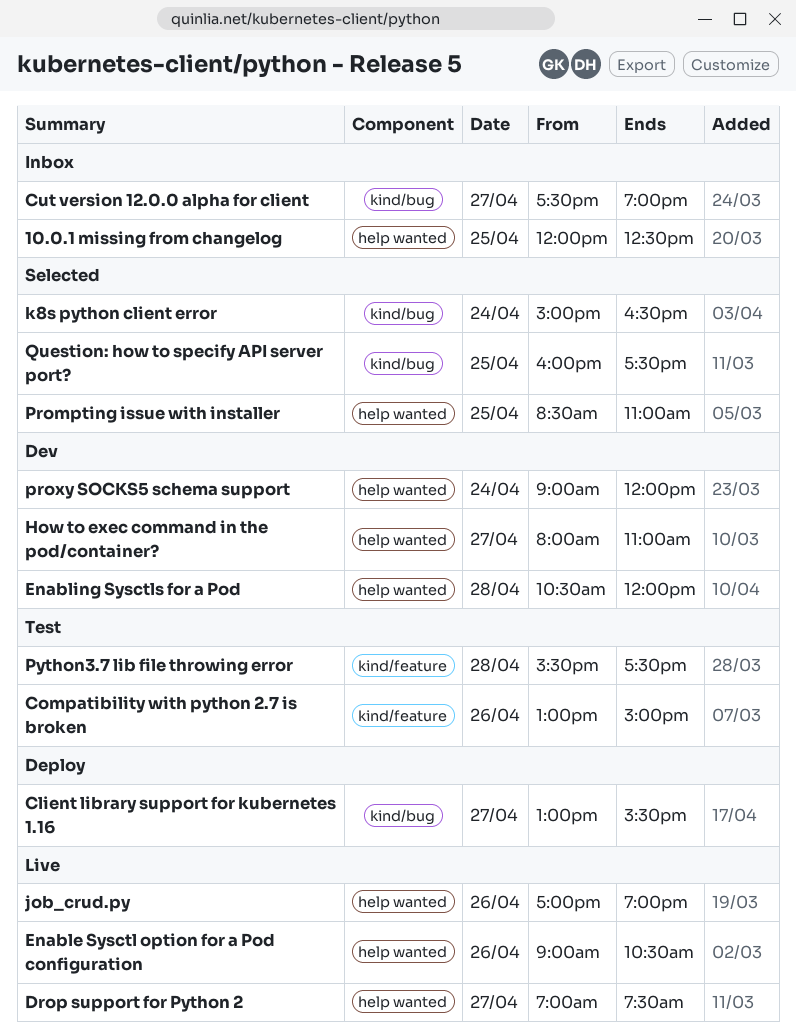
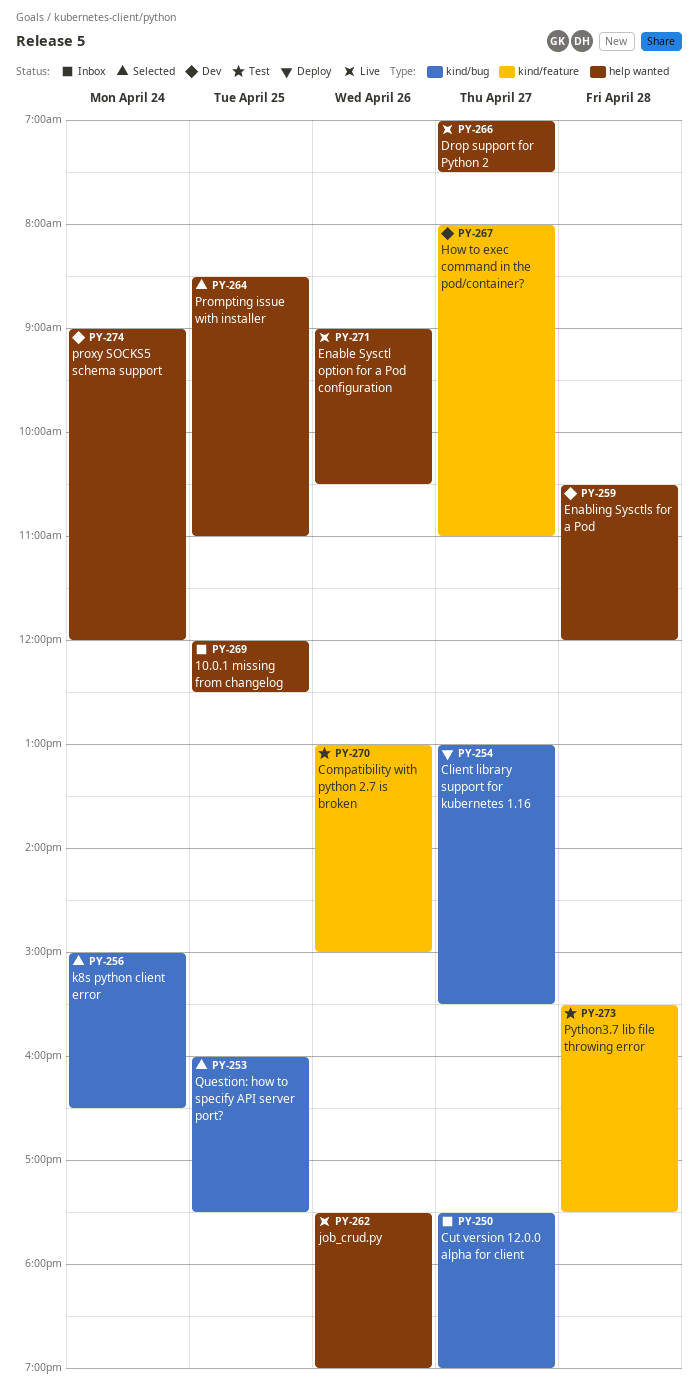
How to exec command in the pod/container?, label: help wanted -> kind/feature
job_crud.py, begins: 17:00 -> 17:30

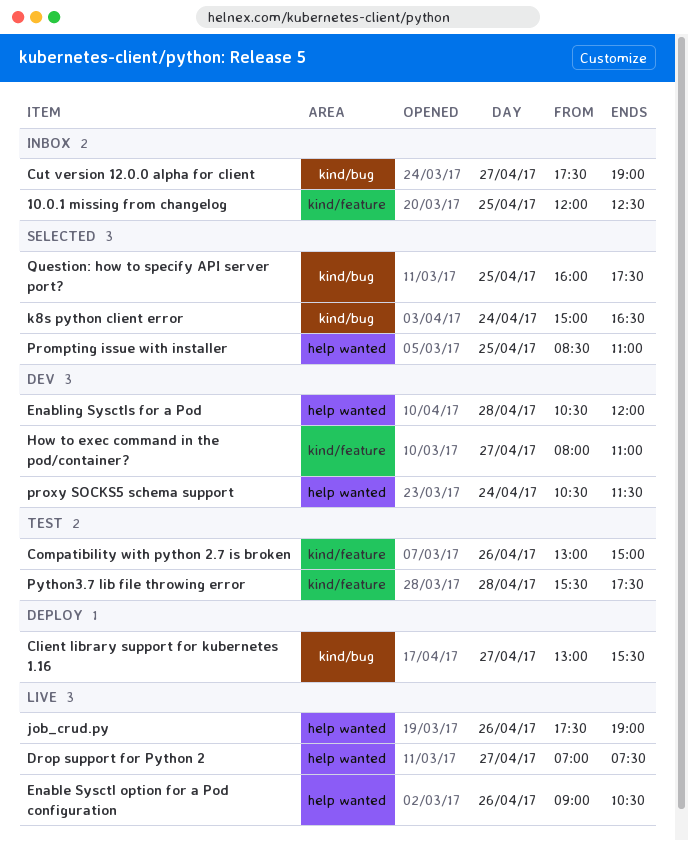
10.0.1 missing from changelog, label: help wanted -> kind/feature
proxy SOCKS5 schema support, begins: 09:00 -> 10:30
proxy SOCKS5 schema support, ends: 12:00 -> 11:30

